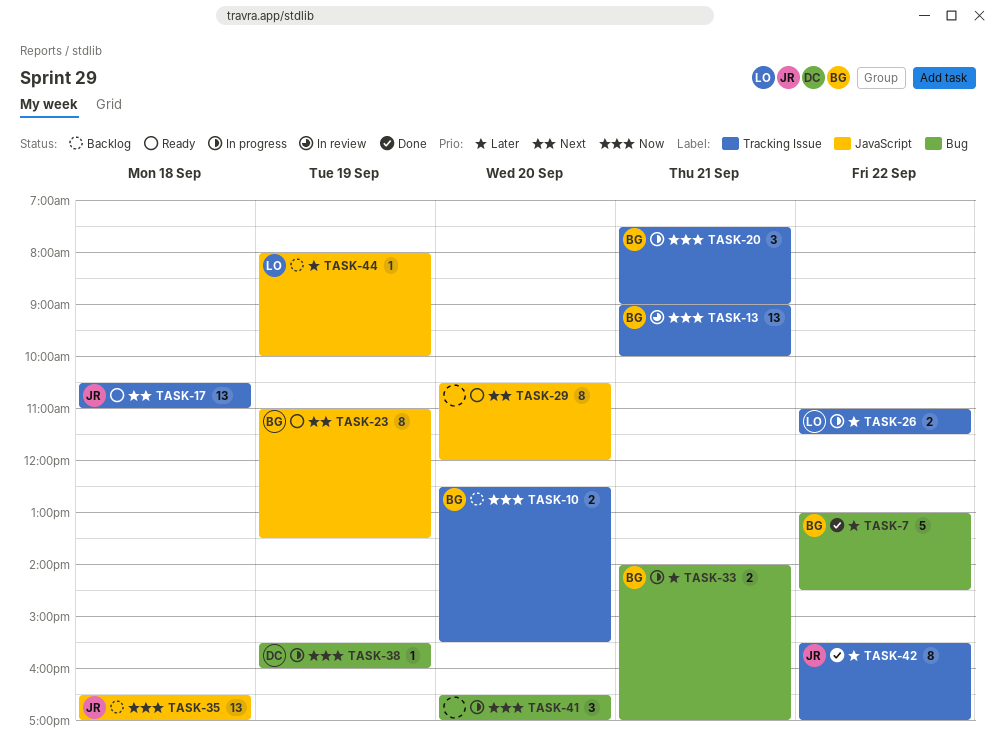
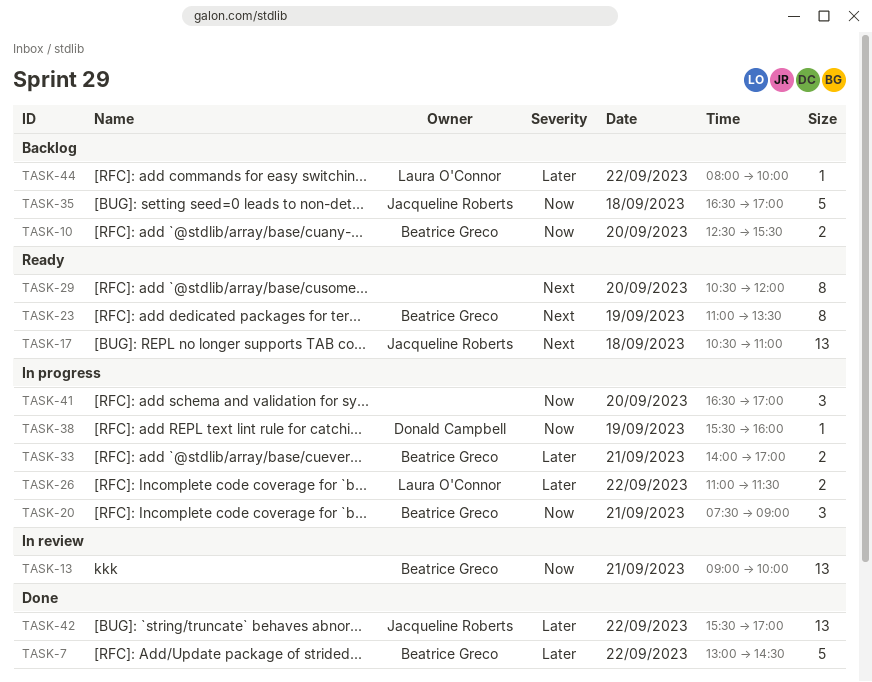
TASK-35, estimate: 13 -> 5
TASK-42, estimate: 8 -> 13
TASK-44, day: Sep 19 -> Sep 22

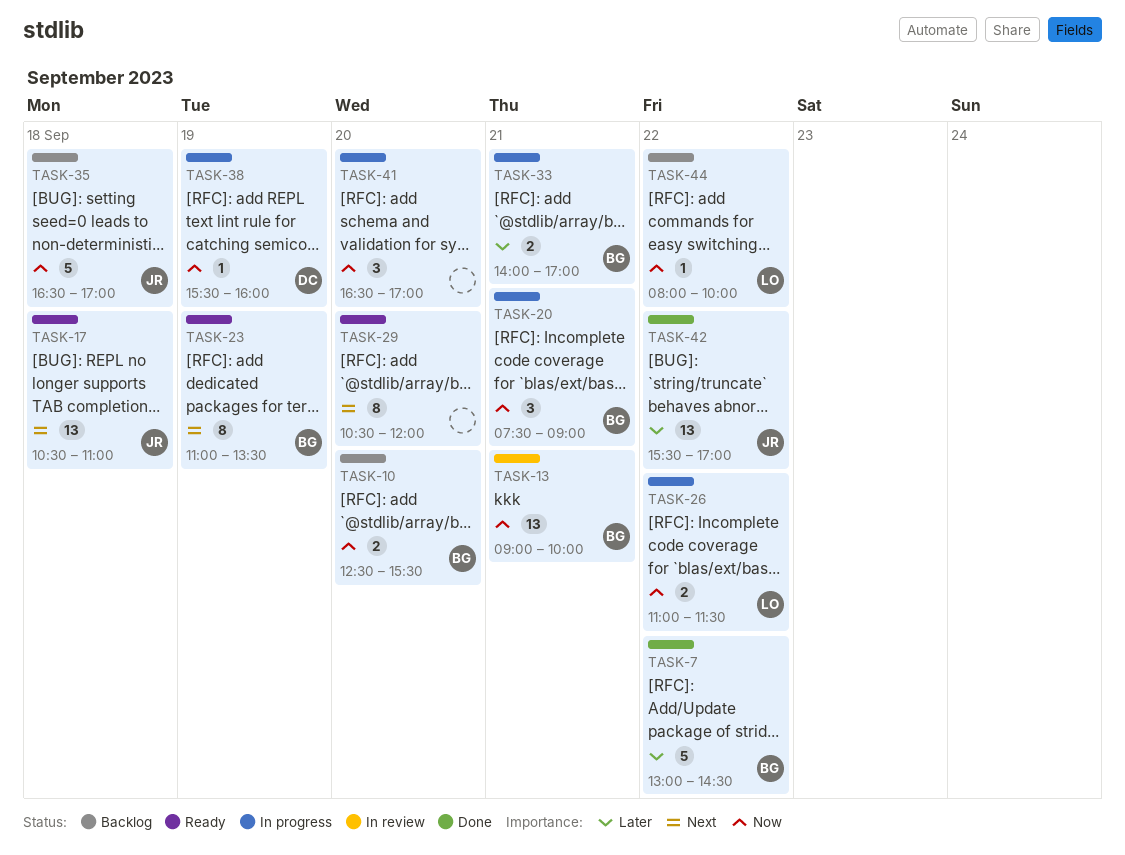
TASK-26, priority: Later -> Now
TASK-44, priority: Later -> Now

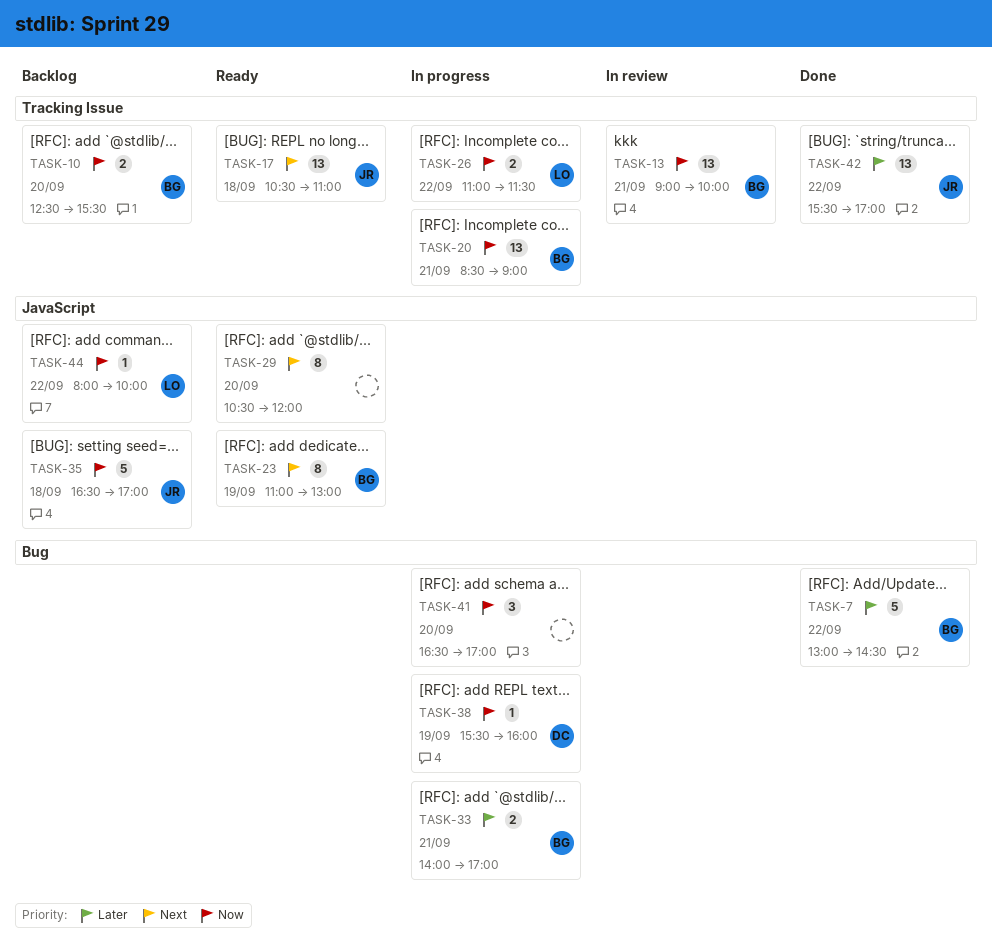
TASK-20, estimate: 3 -> 13
TASK-20, begins: 07:30 -> 08:30
TASK-23, ends: 13:30 -> 13:00

